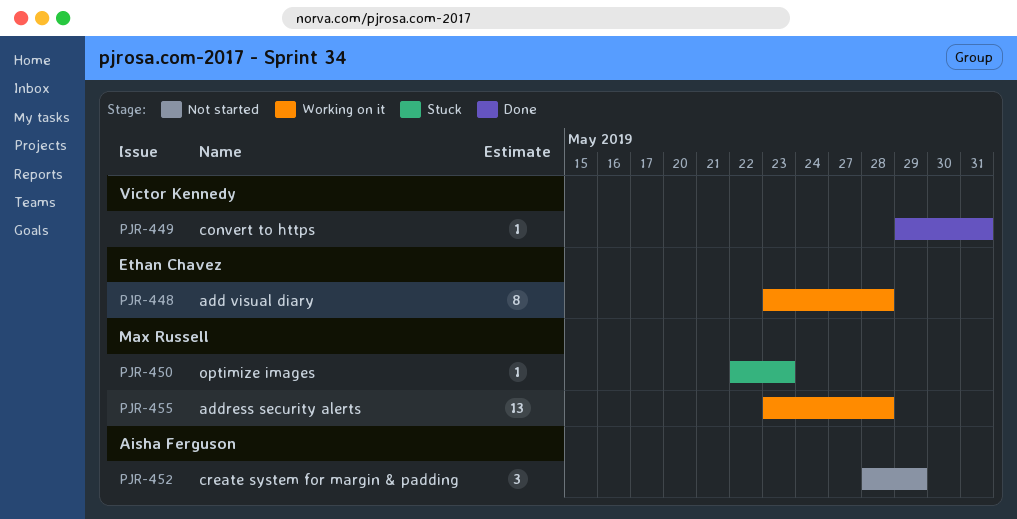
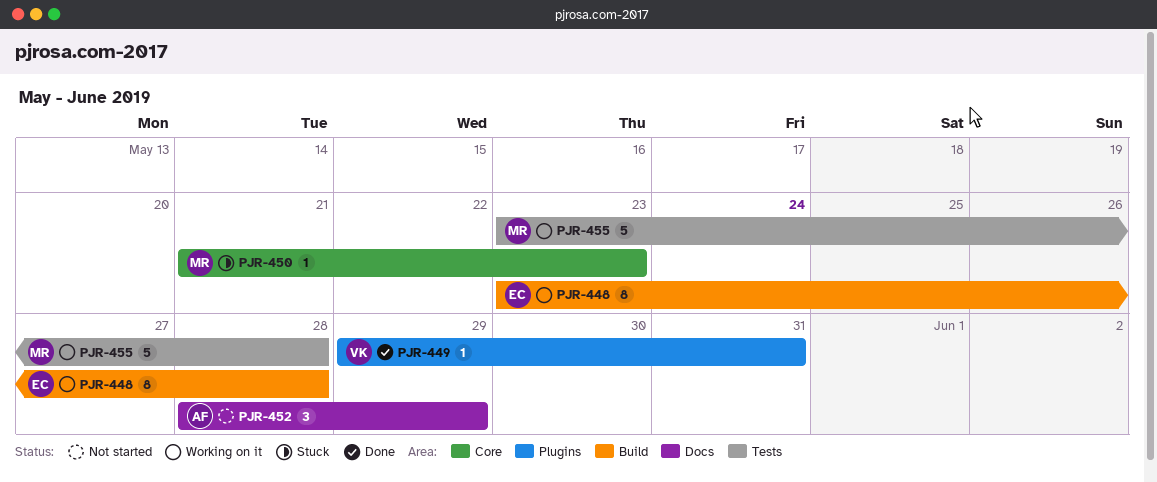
PJR-450, start: May 22 -> May 21
PJR-455, estimate: 13 -> 5

